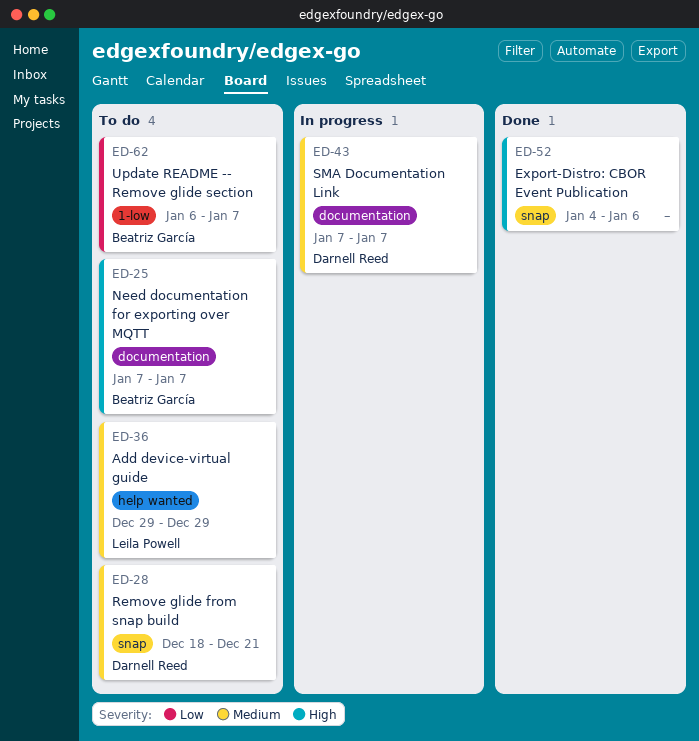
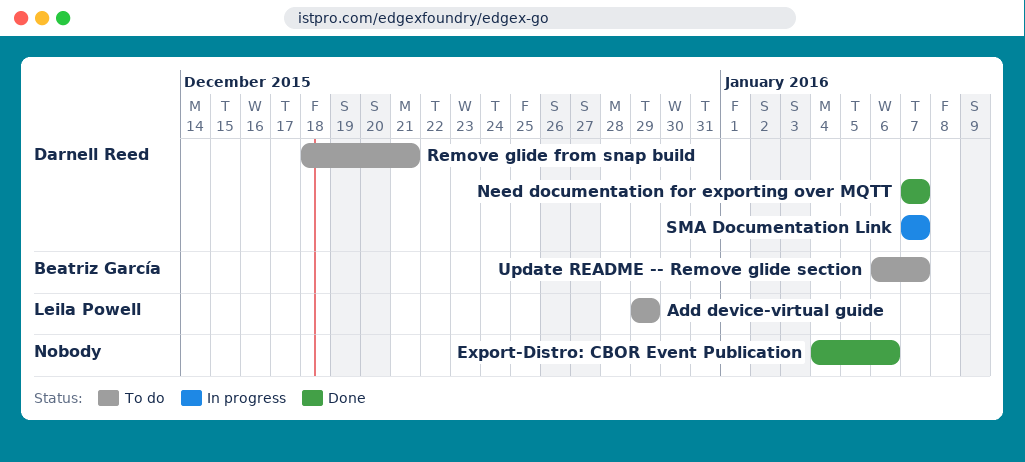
Need documentation for exporting over MQTT, status: To do -> Done
Need documentation for exporting over MQTT, owner: Beatriz García -> Darnell Reed

